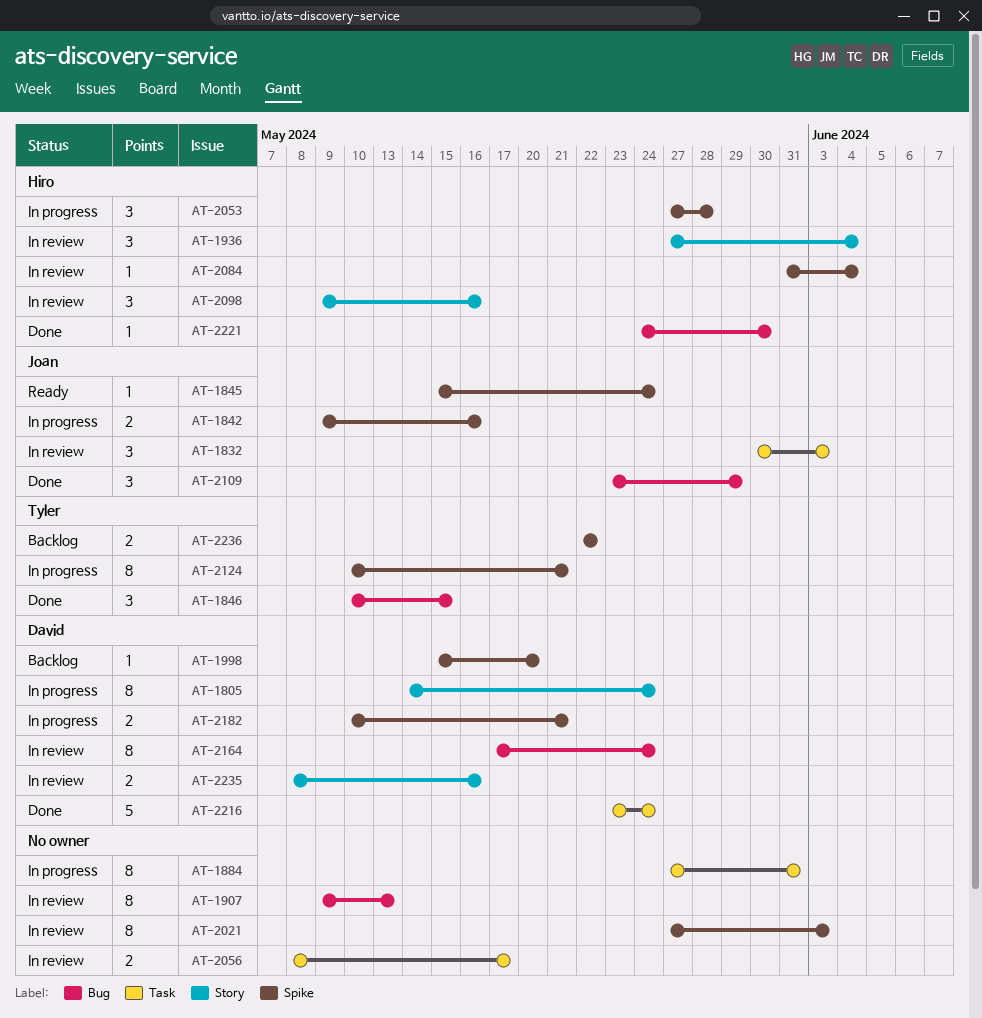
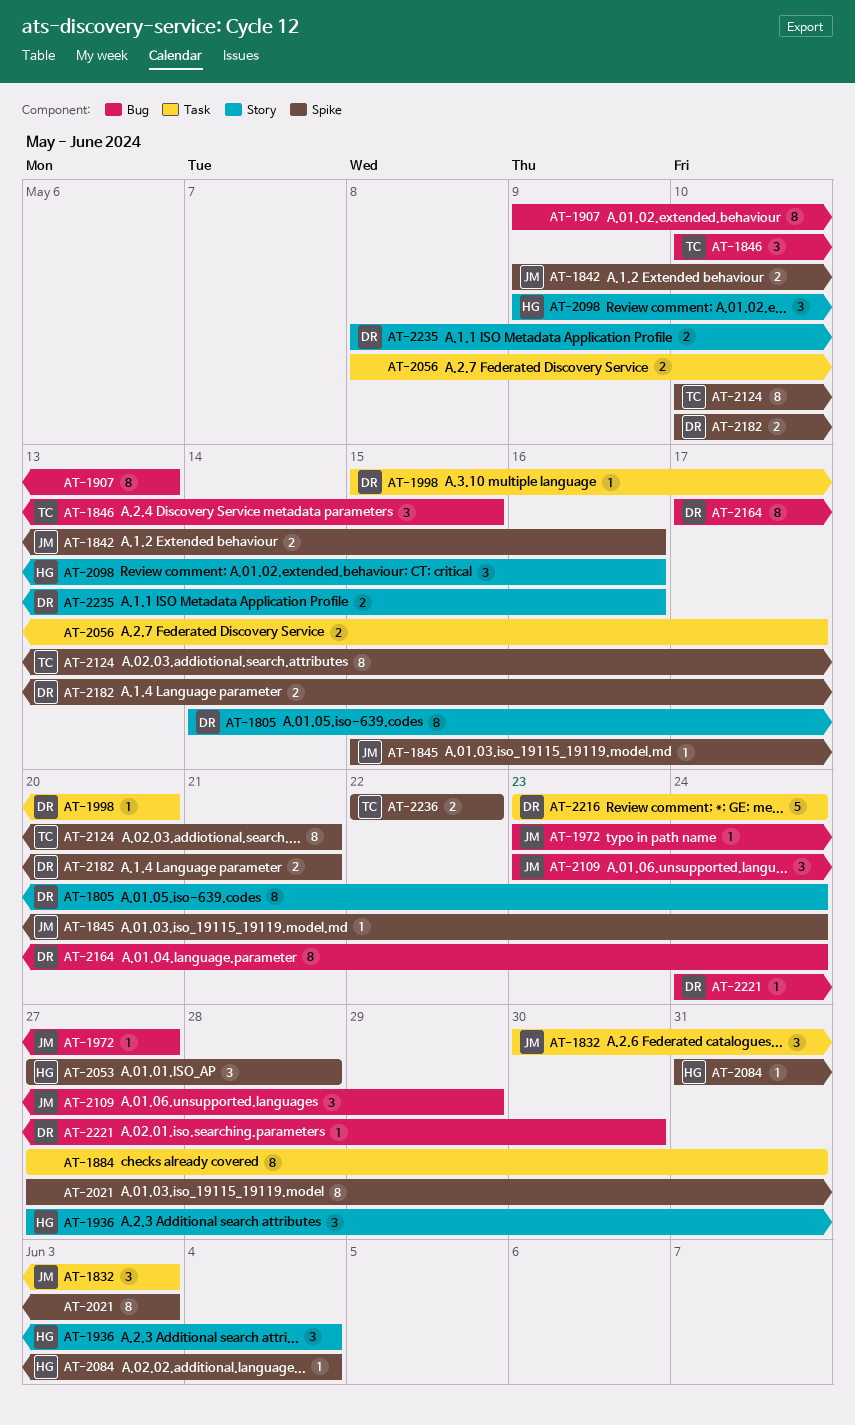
AT-1972: none -> present
AT-1998, label: Spike -> Task
AT-2221, owner: Hiro -> David

